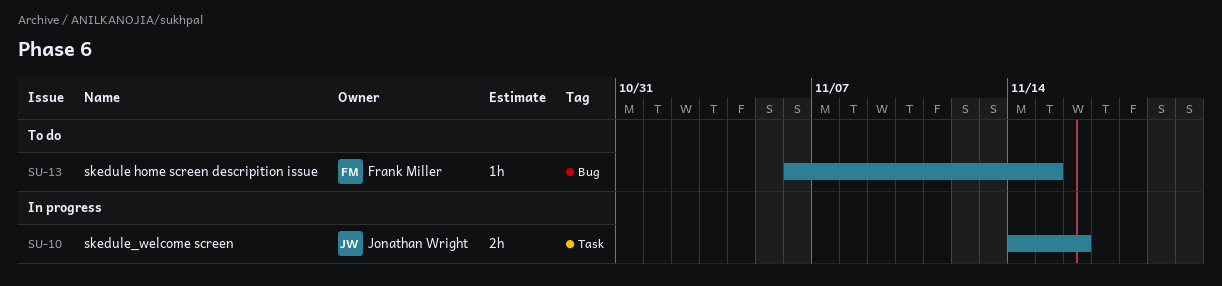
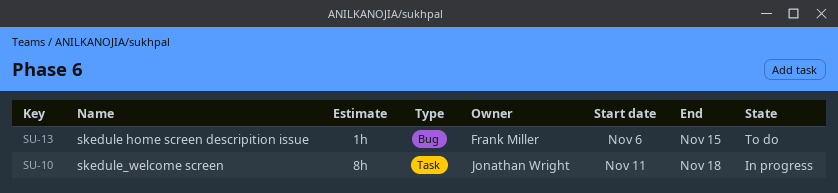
SU-10, estimate: 2h -> 8h
SU-10, start: Nov 14 -> Nov 11
SU-10, due: Nov 16 -> Nov 18

